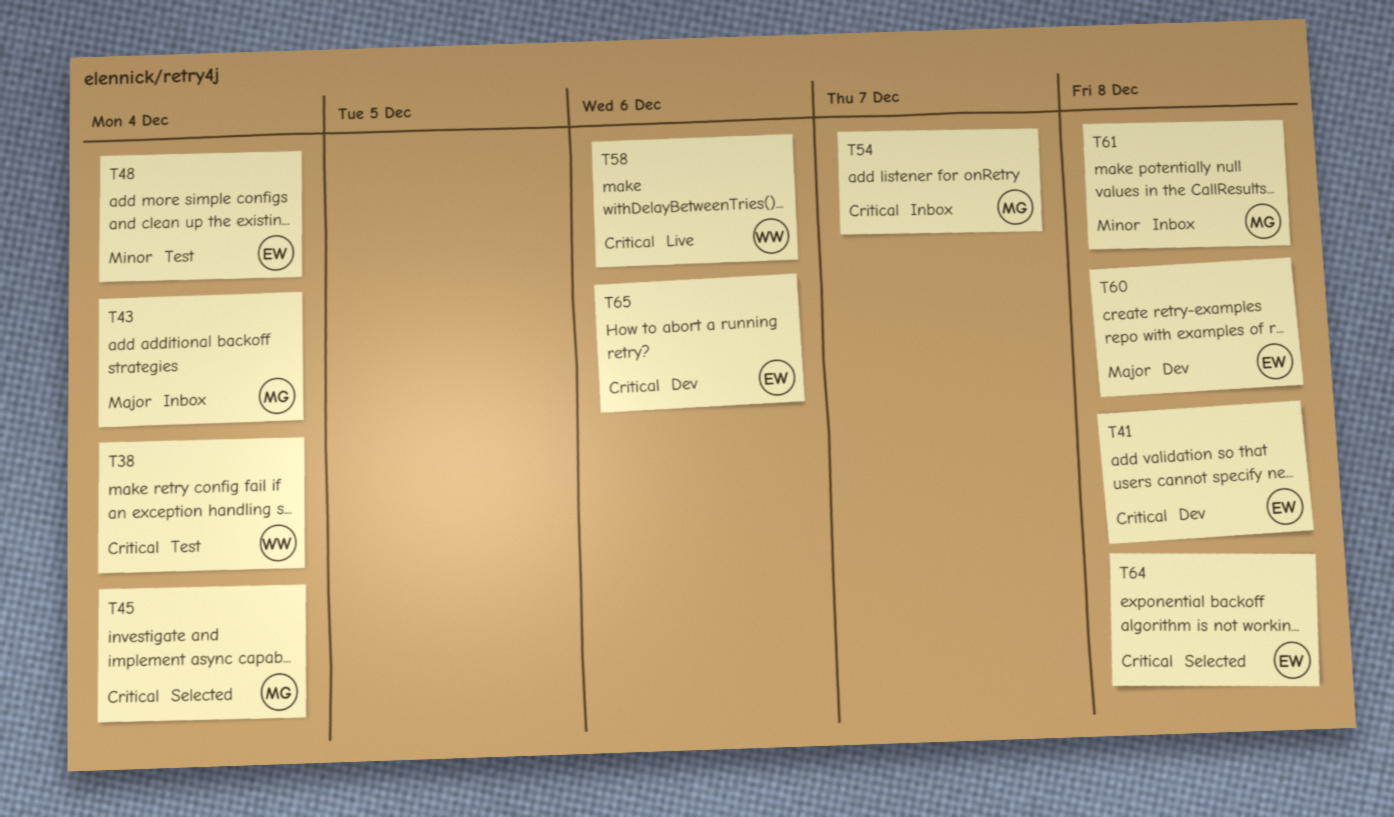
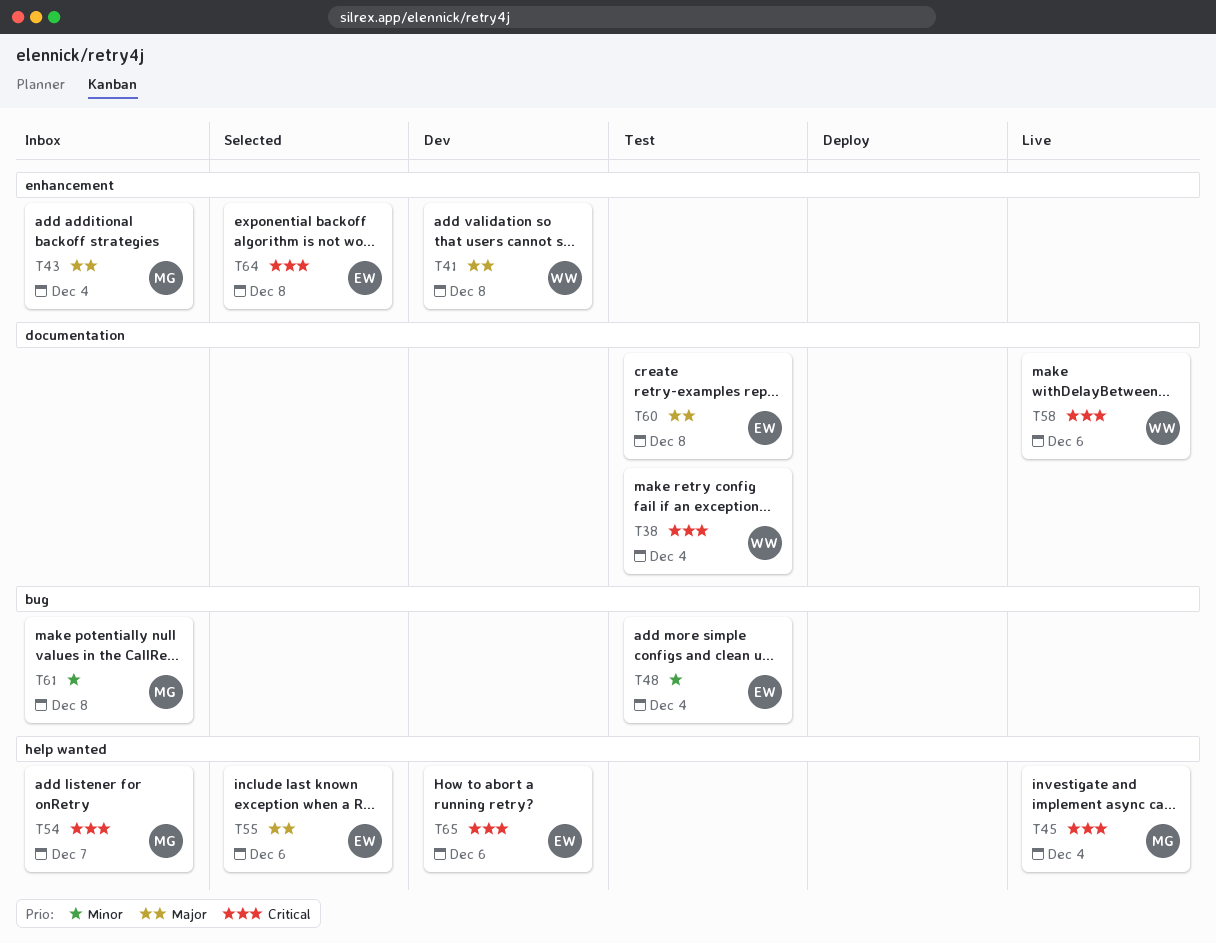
T41, owner: EW -> WW
T41, priority: Critical -> Major
T45, status: Selected -> Live
T55: none -> present
T60, status: Dev -> Test

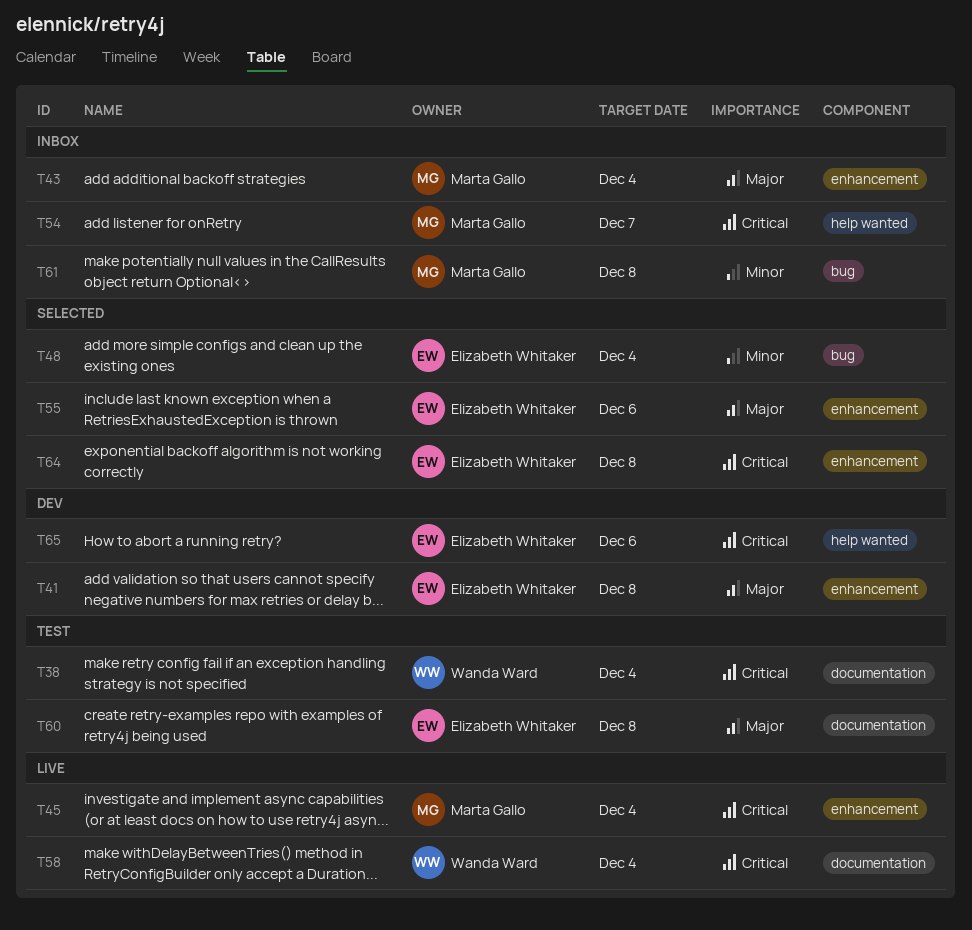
T41, owner: Wanda Ward -> Elizabeth Whitaker
T45, label: help wanted -> enhancement
T48, status: Test -> Selected
T55, label: help wanted -> enhancement
T58, due: Dec 6 -> Dec 4

